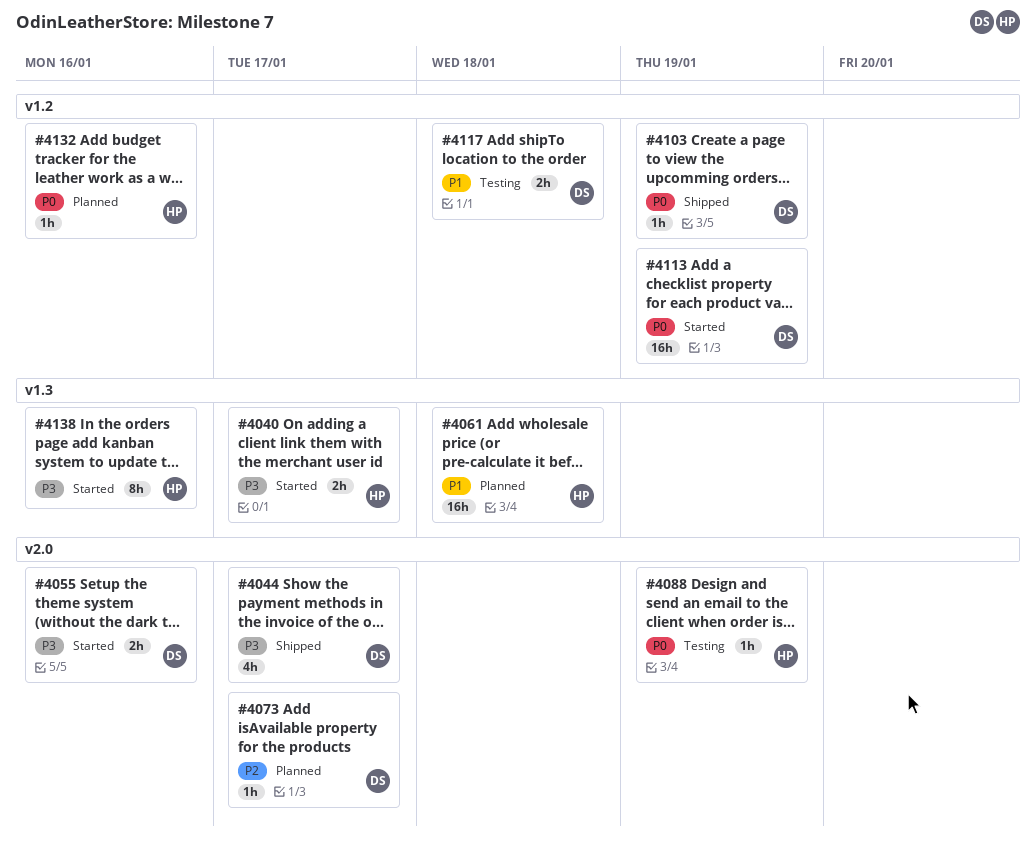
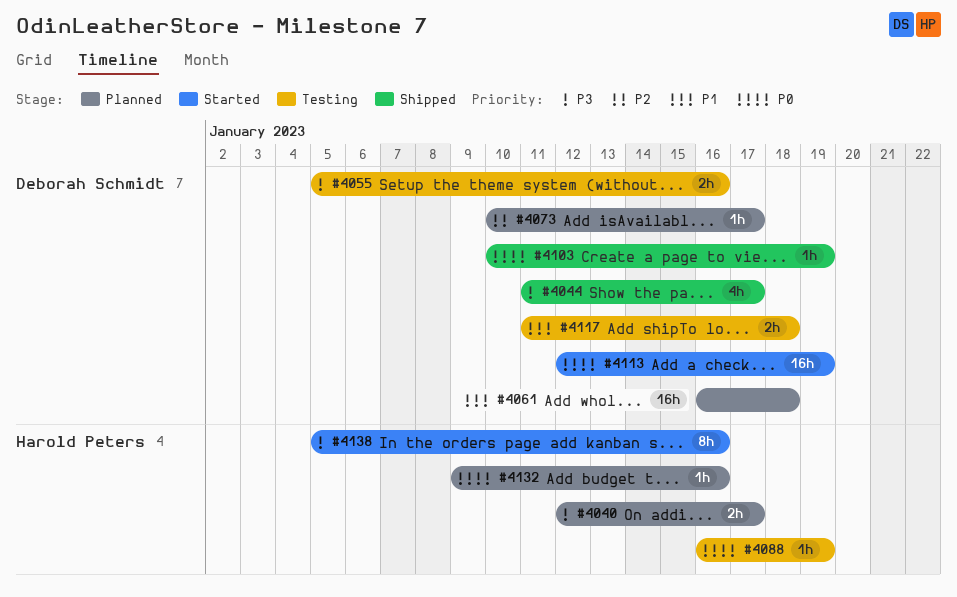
#4040, status: Started -> Planned
#4055, status: Started -> Testing
#4061, owner: Harold Peters -> Deborah Schmidt

